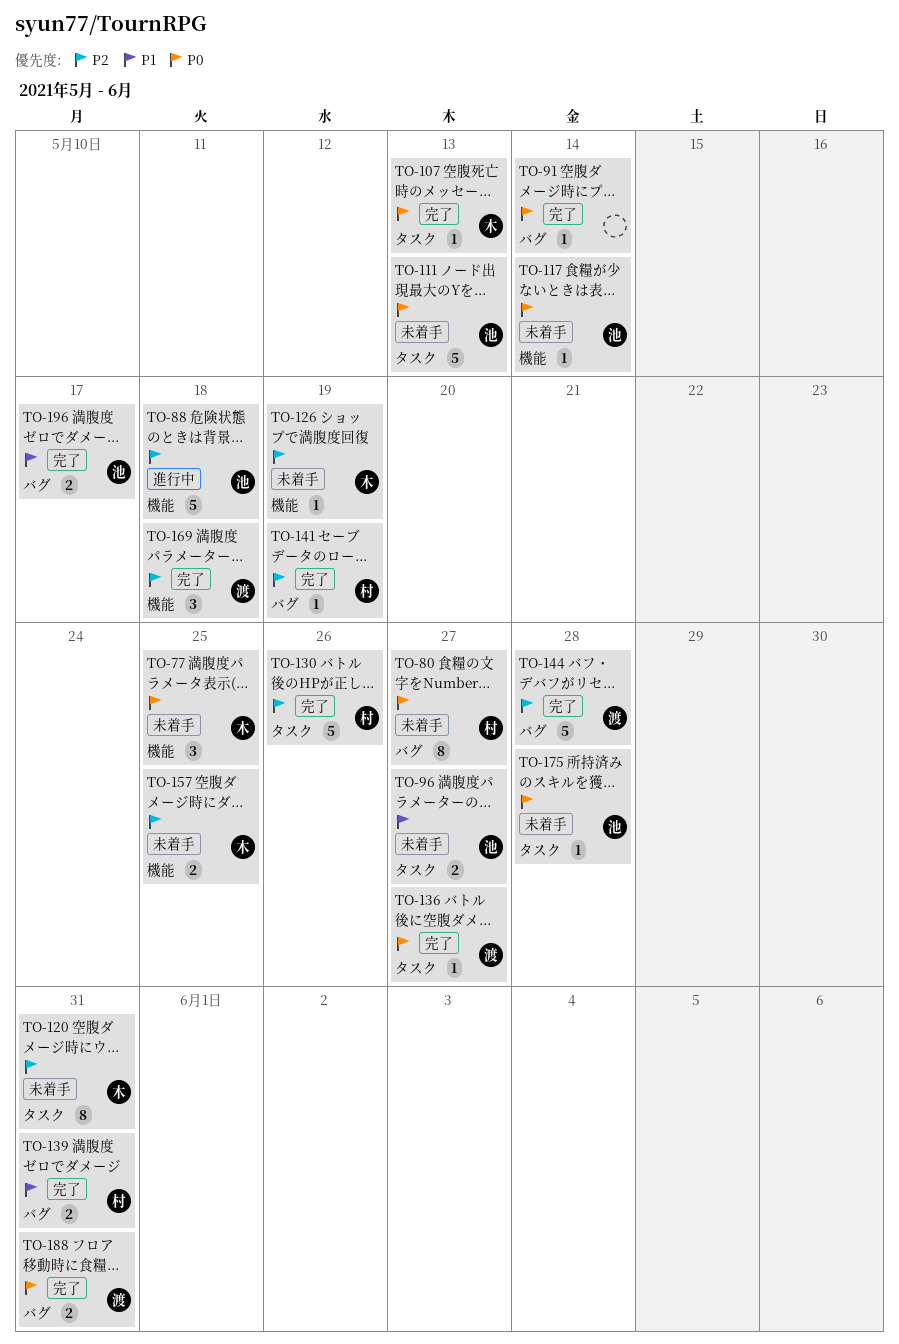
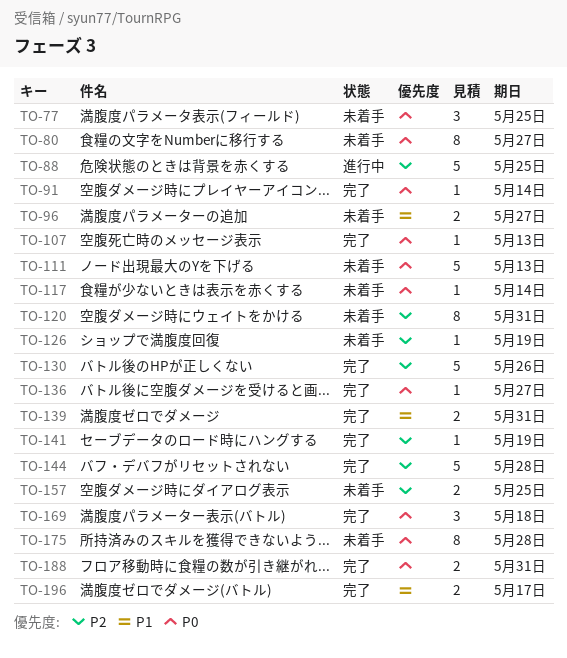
TO-88, due: May 18 -> May 25
TO-169, priority: P2 -> P0
TO-175, estimate: 1 -> 8

